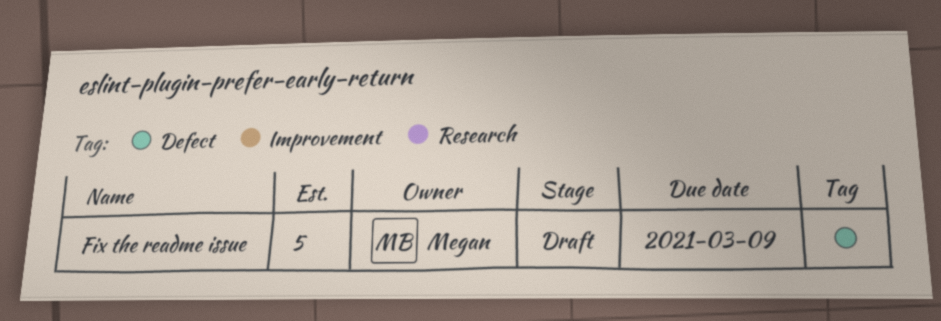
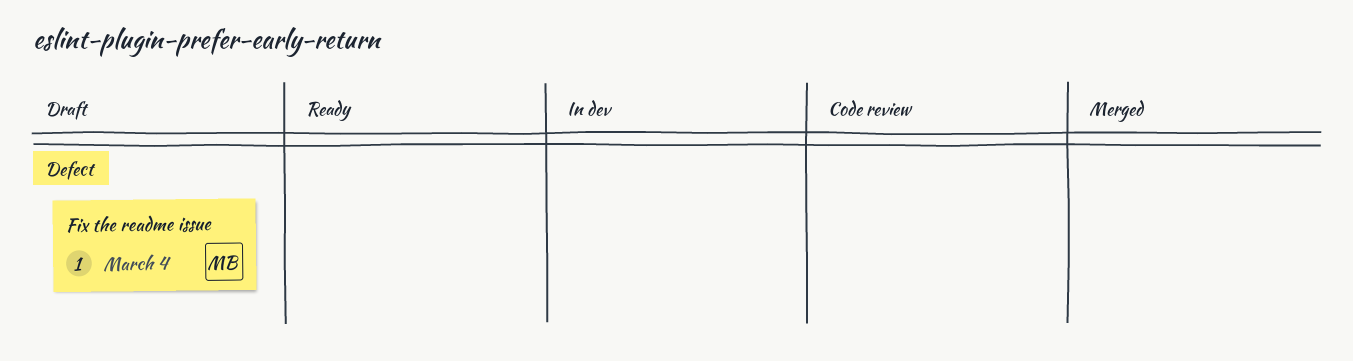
Fix the readme issue, estimate: 5 -> 1
Fix the readme issue, due: Mar 9 -> Mar 4

